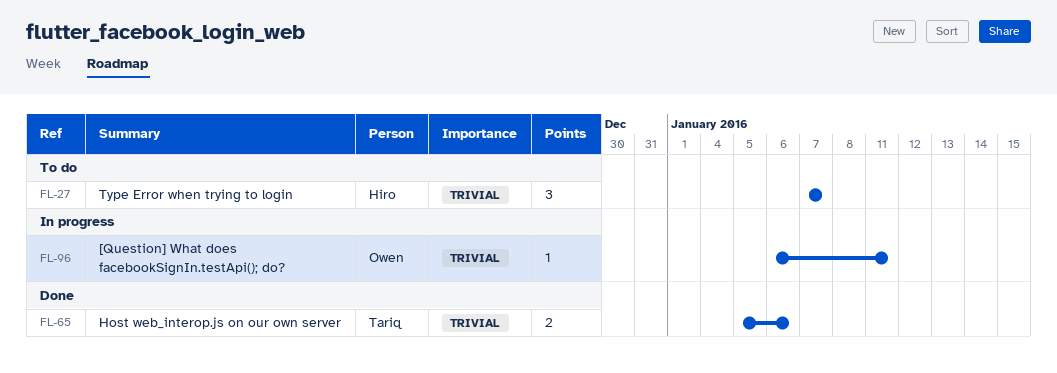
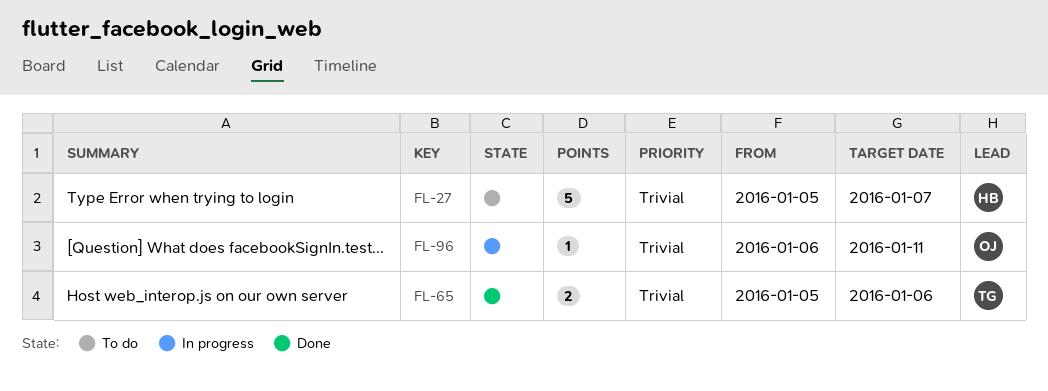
FL-27, estimate: 3 -> 5
FL-27, start: Jan 7 -> Jan 5

